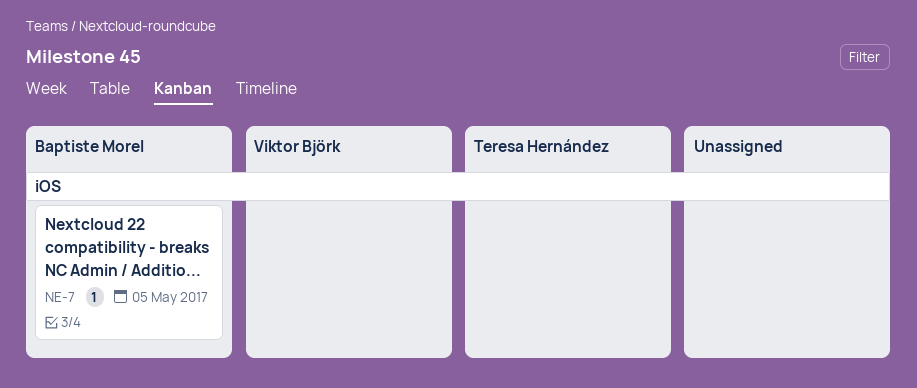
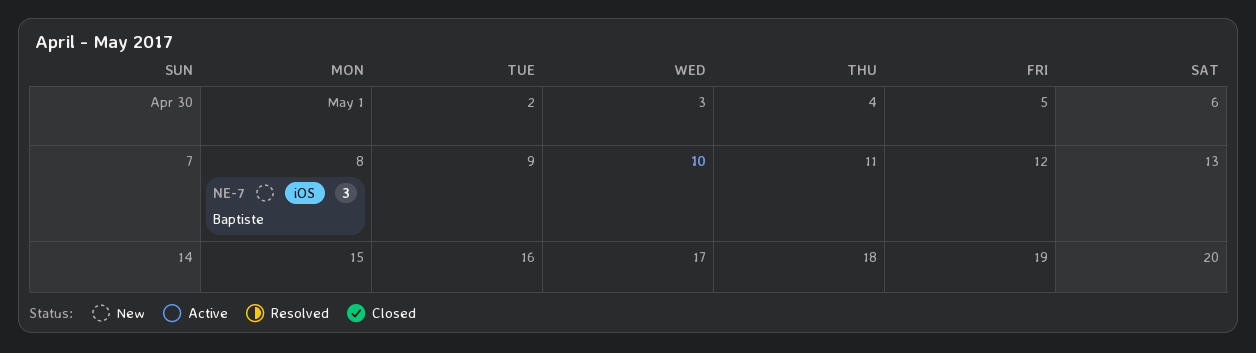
NE-7, estimate: 1 -> 3
NE-7, due: May 5 -> May 8

